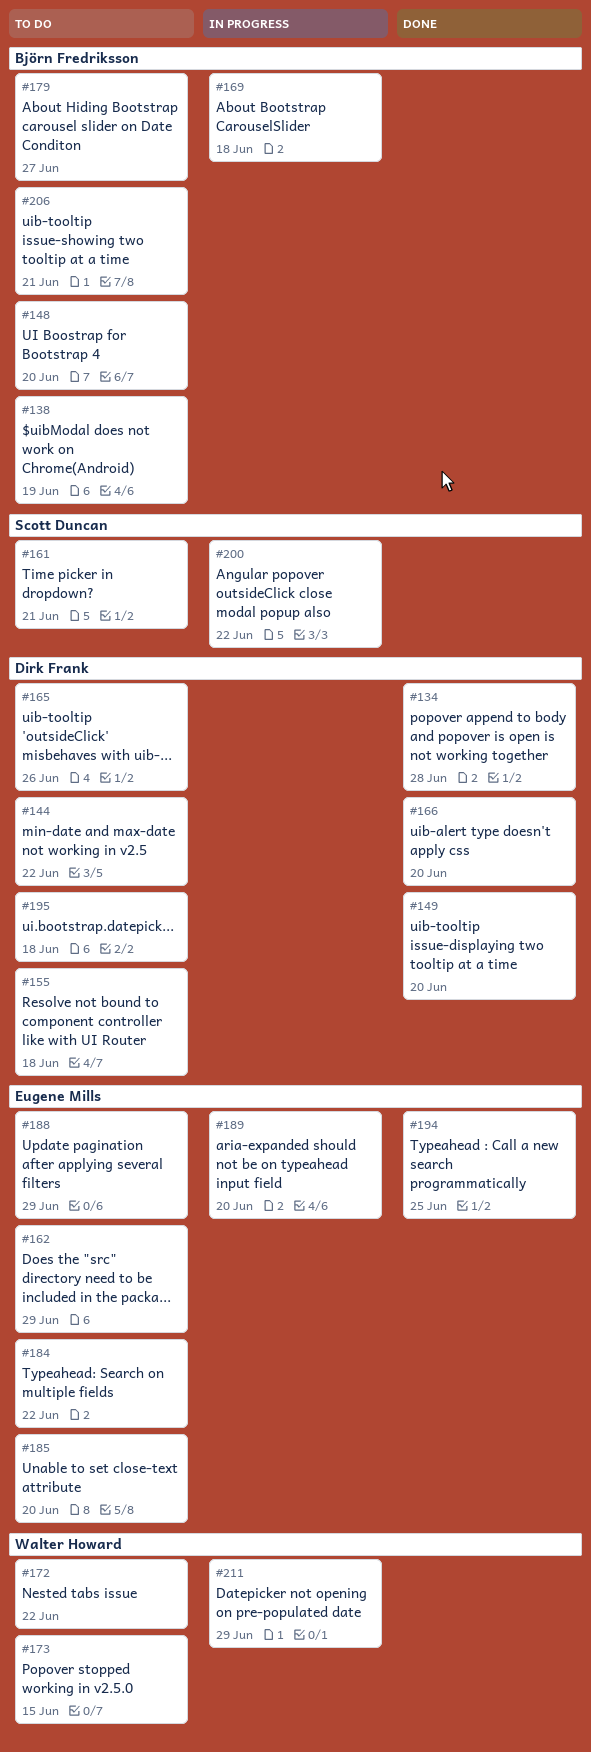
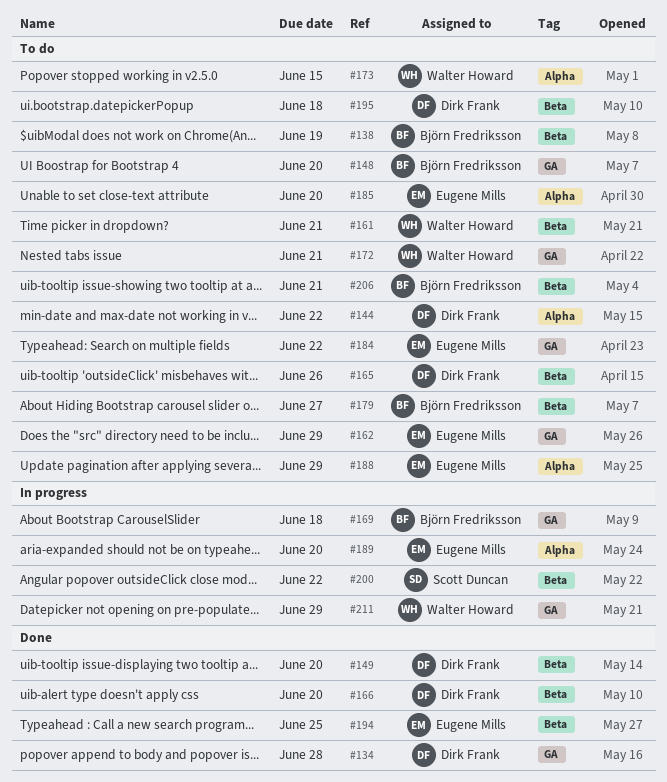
#155: present -> none
#161, owner: Scott Duncan -> Walter Howard
#172, due: Jun 22 -> Jun 21

